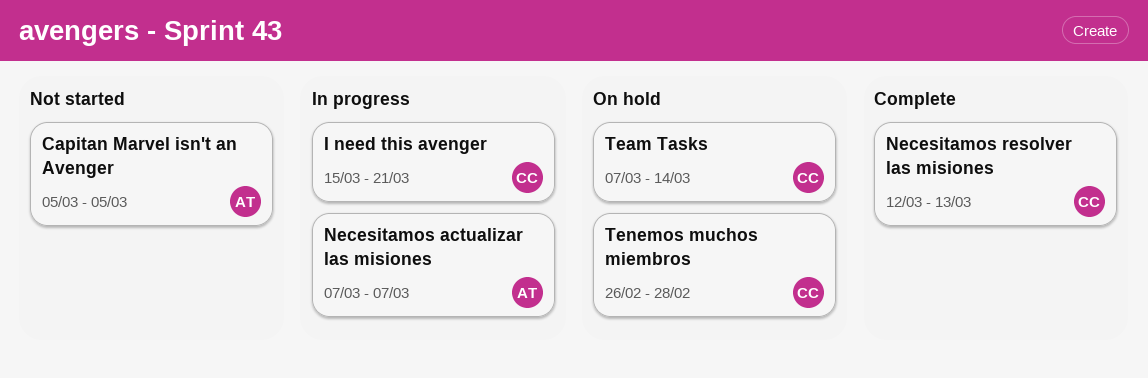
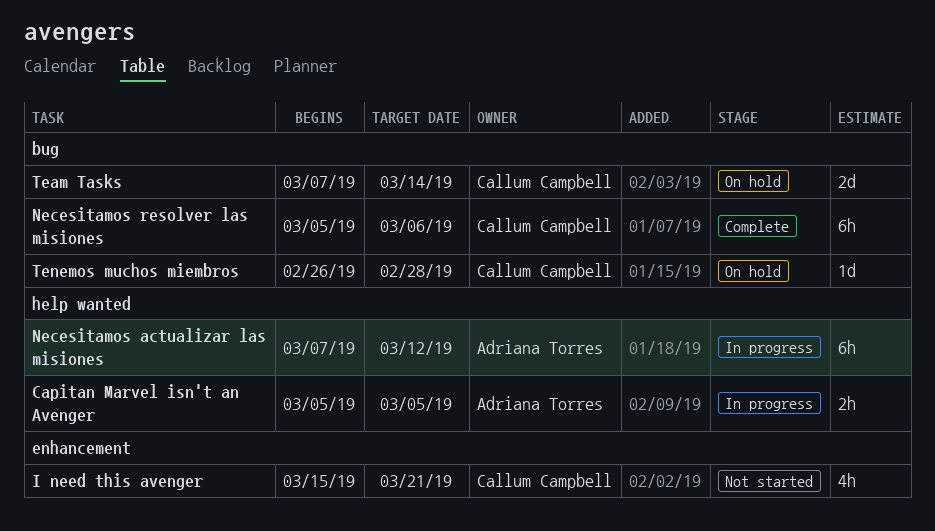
Capitan Marvel isn't an Avenger, status: Not started -> In progress
I need this avenger, status: In progress -> Not started
Necesitamos actualizar las misiones, due: Mar 7 -> Mar 12
Necesitamos resolver las misiones, start: Mar 12 -> Mar 5
Necesitamos resolver las misiones, due: Mar 13 -> Mar 6

